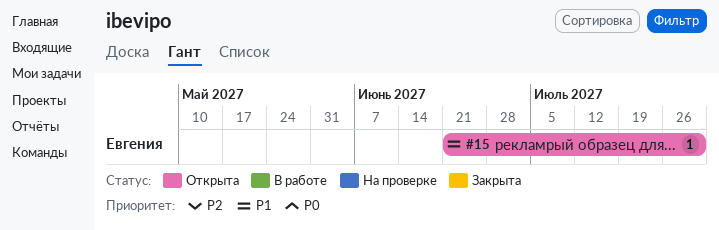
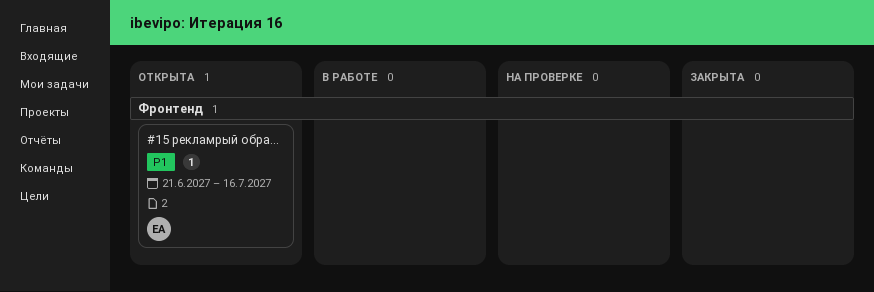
#15, due: Jul 30 -> Jul 16

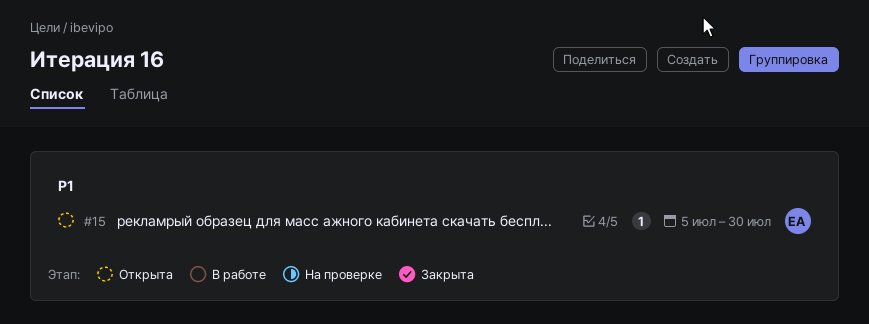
#15, start: Jun 21 -> Jul 5
#15, due: Jul 16 -> Jul 30

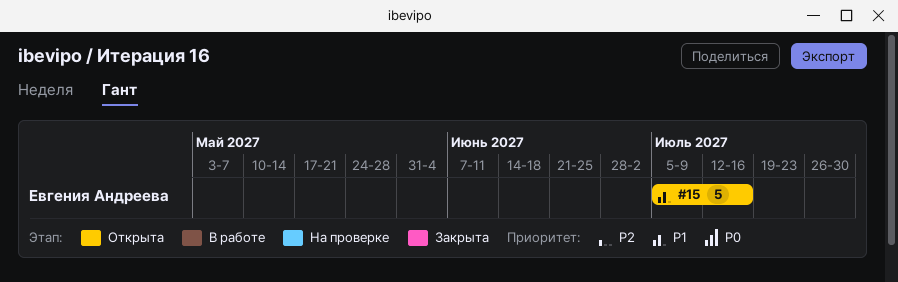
#15, estimate: 1 -> 5
#15, due: Jul 30 -> Jul 16

